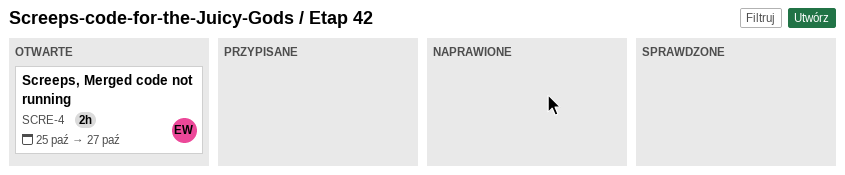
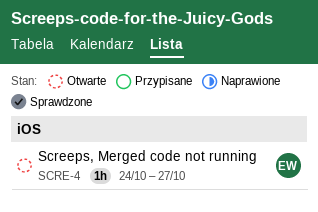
SCRE-4, estimate: 2h -> 1h
SCRE-4, start: Oct 25 -> Oct 24

